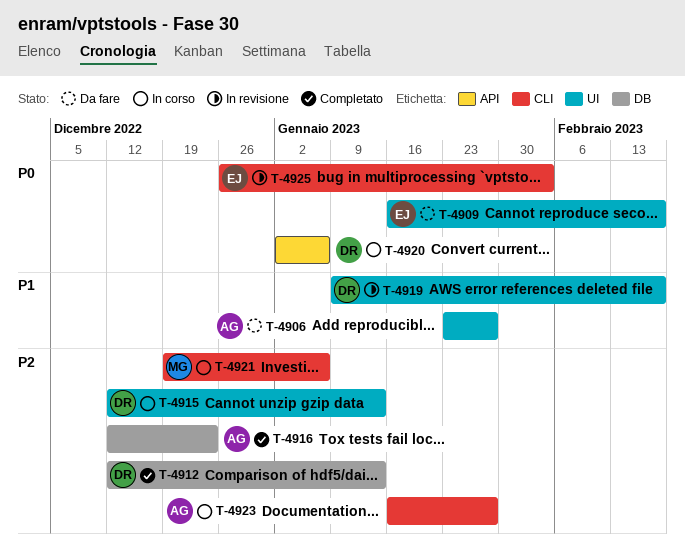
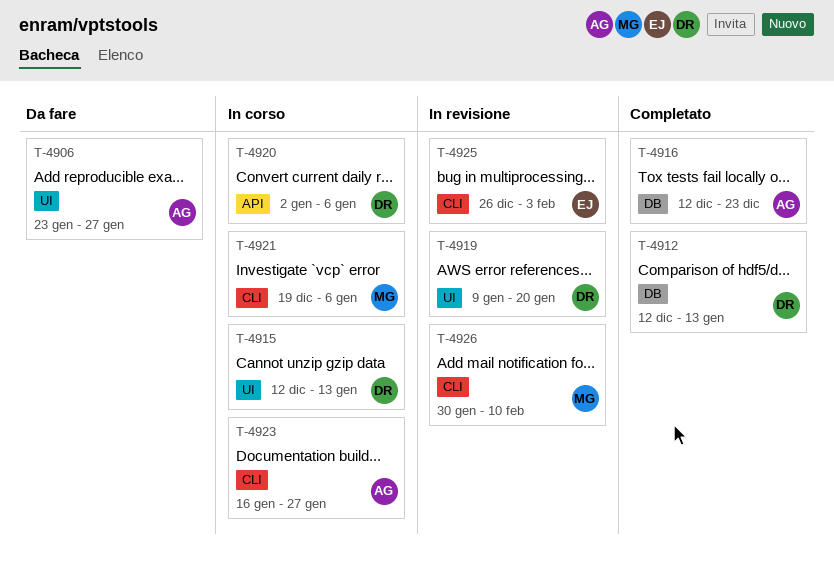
T-4909: present -> none
T-4919, due: Feb 17 -> Jan 20
T-4926: none -> present

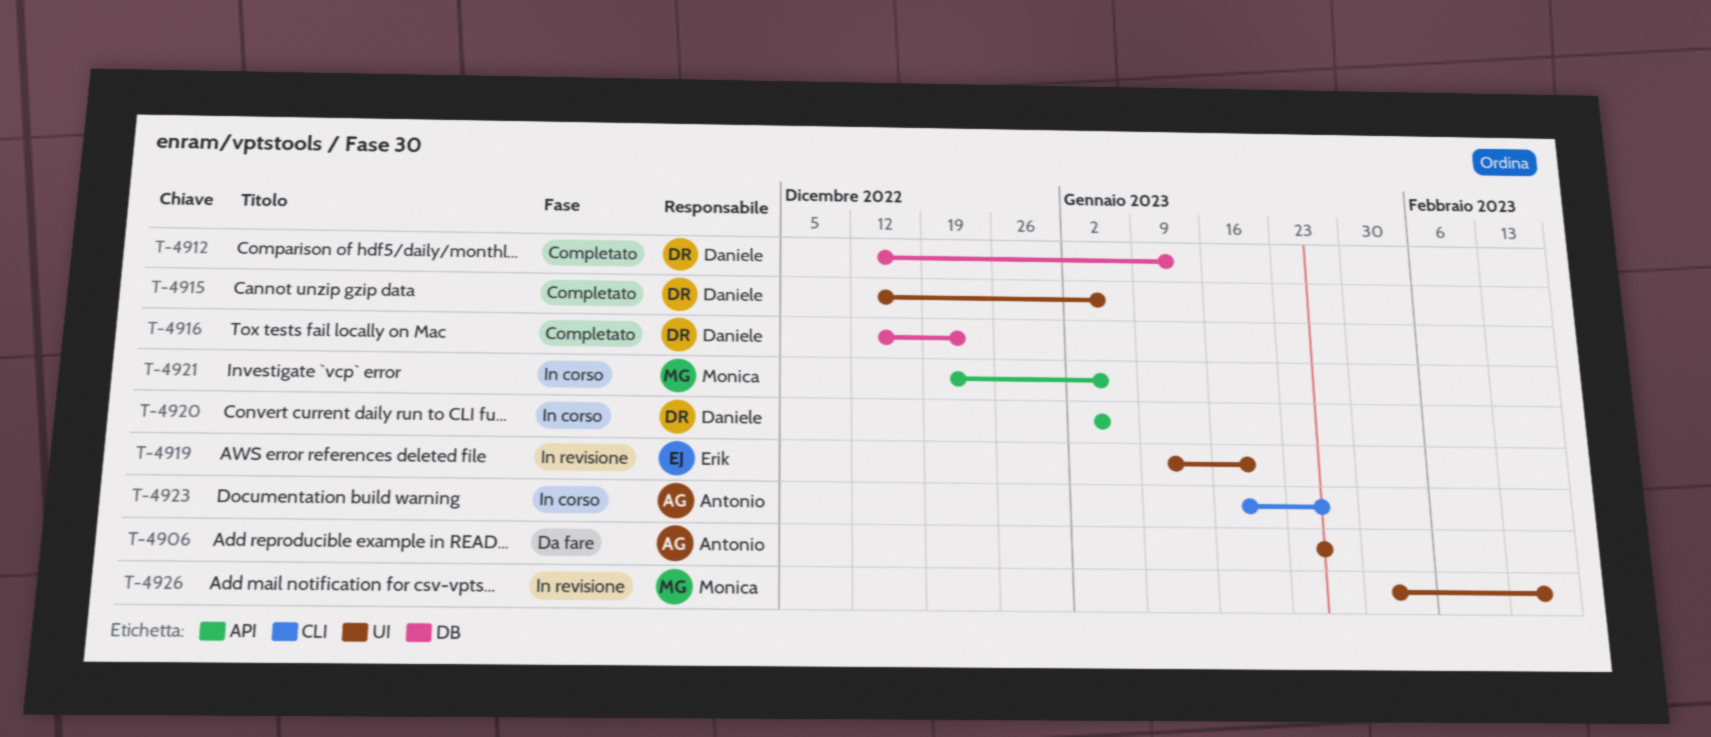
T-4915, status: In corso -> Completato
T-4915, due: Jan 13 -> Jan 6
T-4916, owner: Antonio -> Daniele
T-4919, owner: Daniele -> Erik
T-4921, label: CLI -> API
T-4925: present -> none
T-4926, label: CLI -> UI
T-4926, due: Feb 10 -> Feb 17

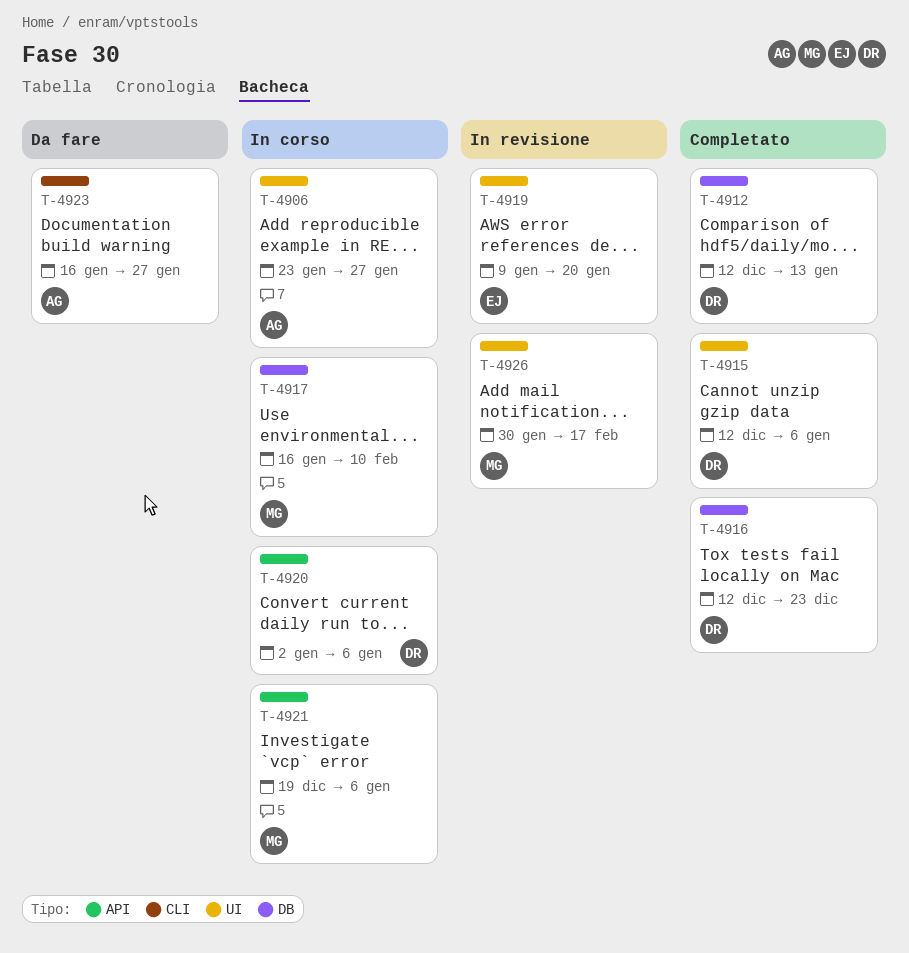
T-4906, status: Da fare -> In corso
T-4917: none -> present
T-4923, status: In corso -> Da fare

